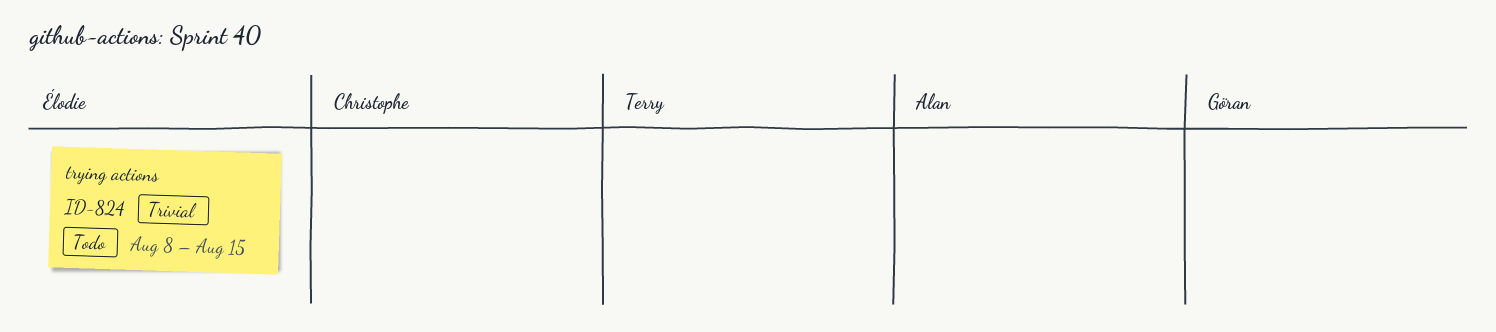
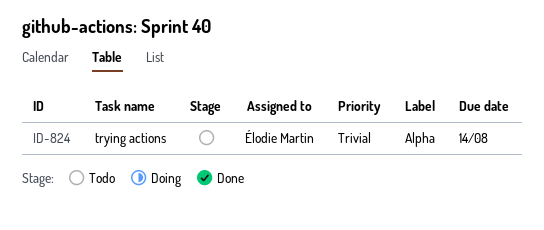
ID-824, due: Aug 15 -> Aug 14

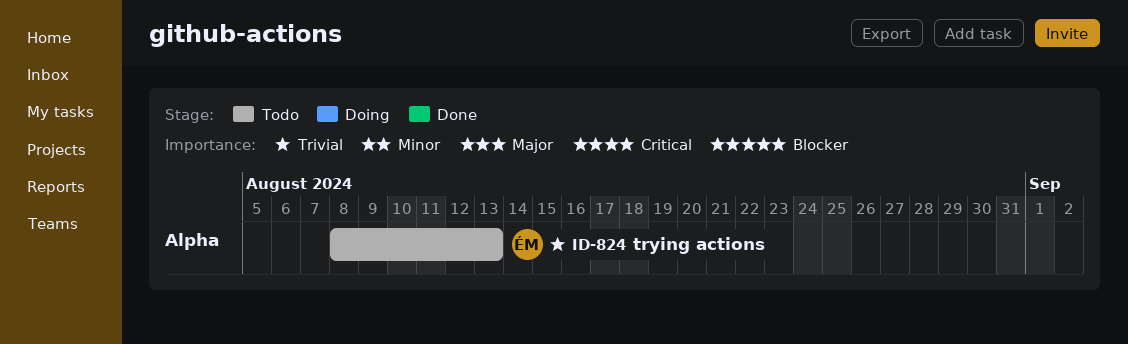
ID-824, due: Aug 14 -> Aug 13

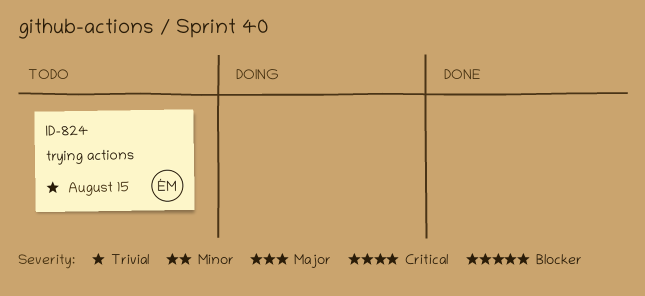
ID-824, due: Aug 13 -> Aug 15

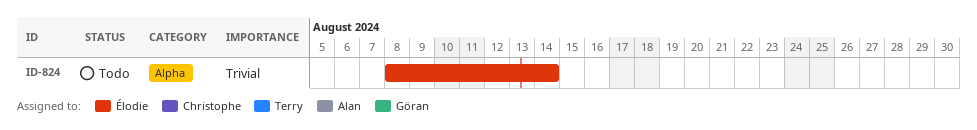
ID-824, due: Aug 15 -> Aug 14

